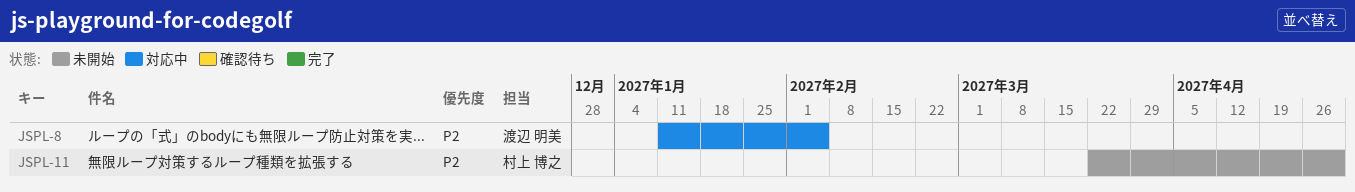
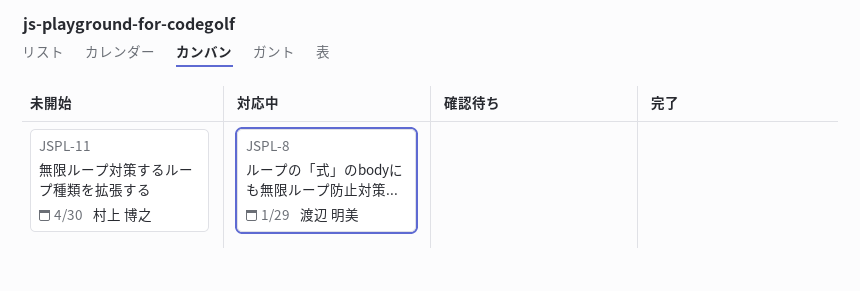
JSPL-8, due: Feb 5 -> Jan 29

